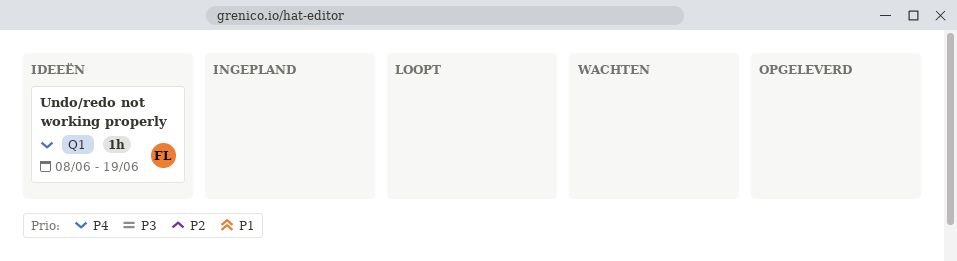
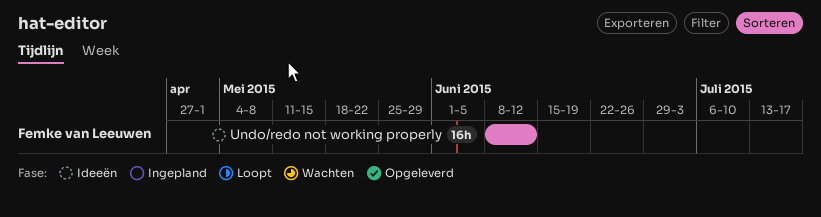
Undo/redo not working properly, estimate: 1h -> 16h
Undo/redo not working properly, due: Jun 19 -> Jun 12

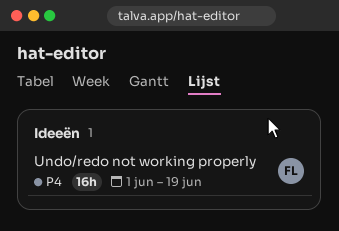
Undo/redo not working properly, start: Jun 8 -> Jun 1
Undo/redo not working properly, due: Jun 12 -> Jun 19

